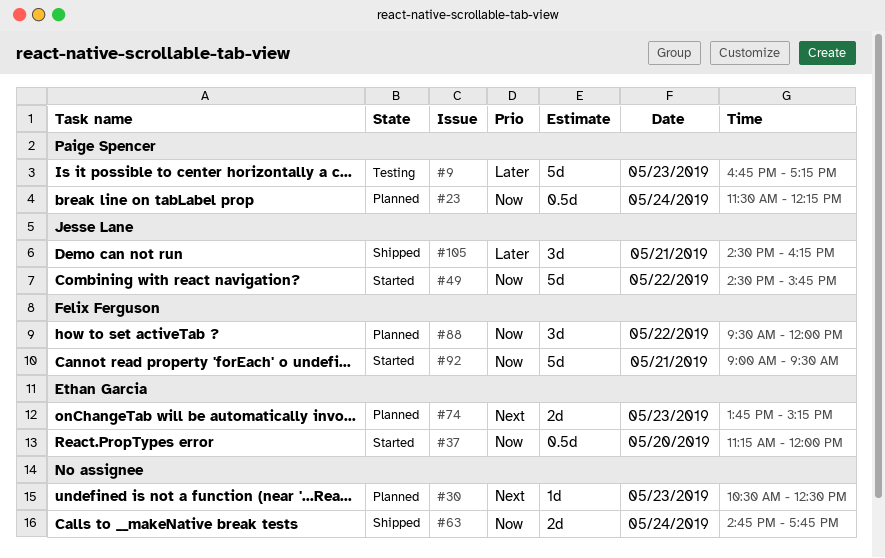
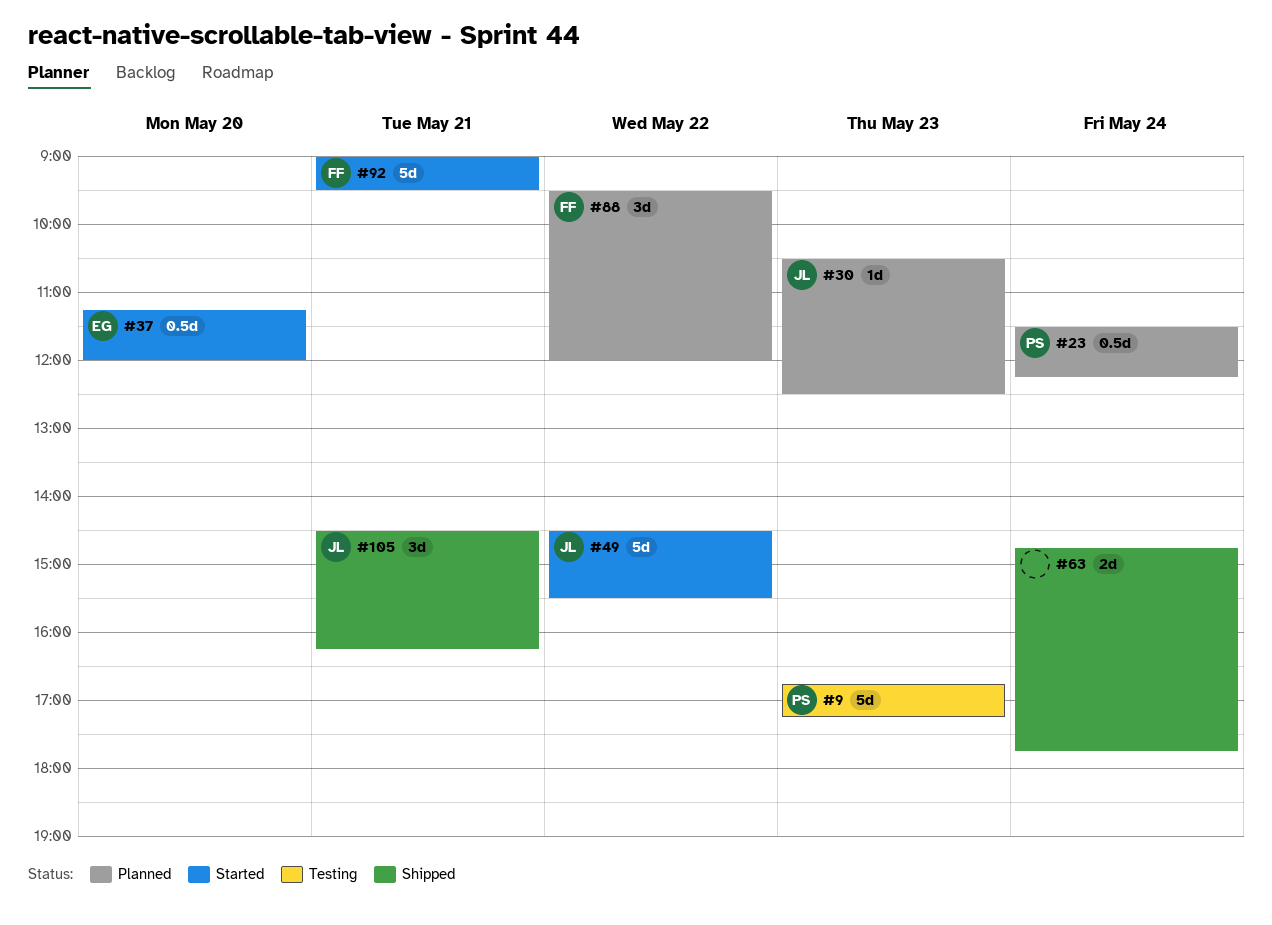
#30, owner: none -> Jesse Lane
#49, ends: 15:45 -> 15:30
#74: present -> none

